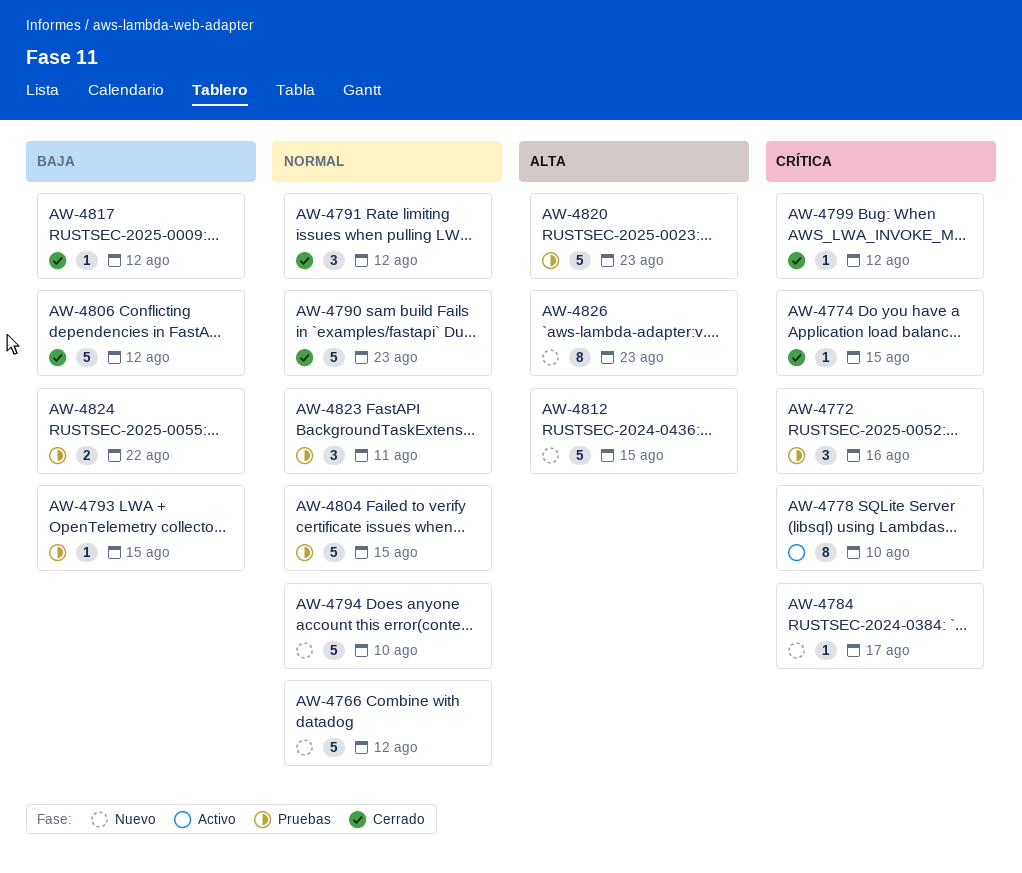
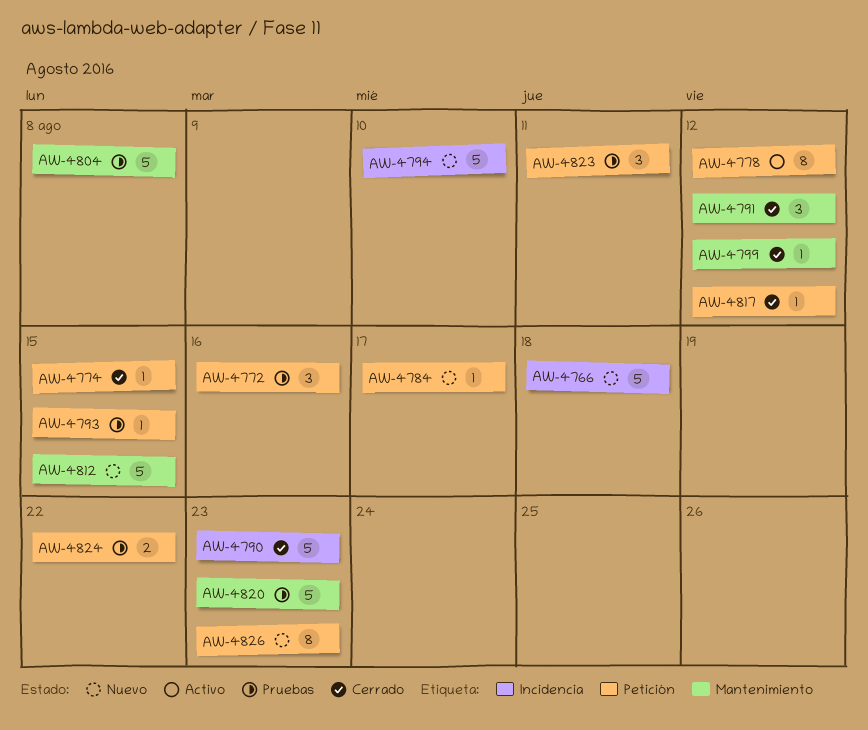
AW-4766, due: Aug 12 -> Aug 18
AW-4778, due: Aug 10 -> Aug 12
AW-4804, due: Aug 15 -> Aug 8
AW-4806: present -> none

